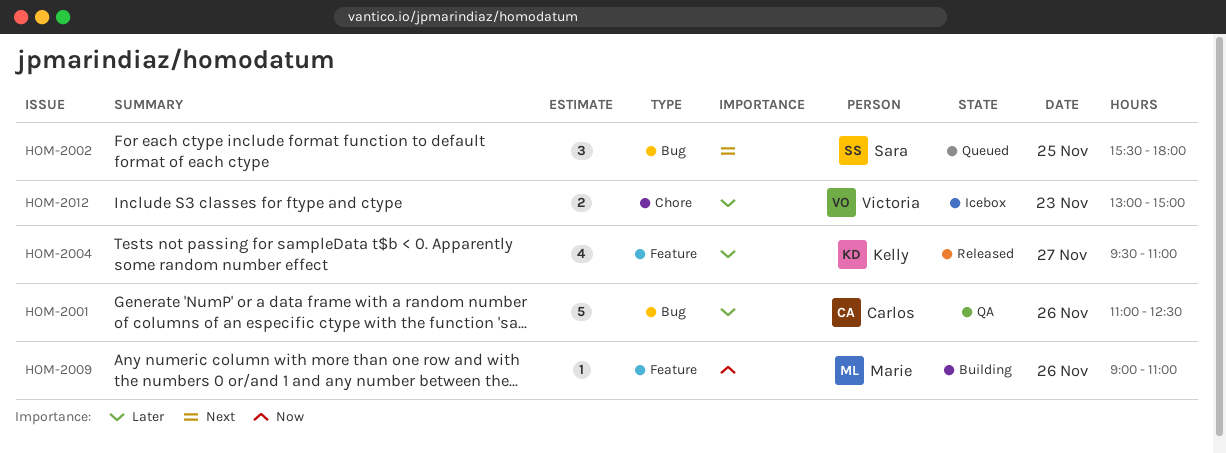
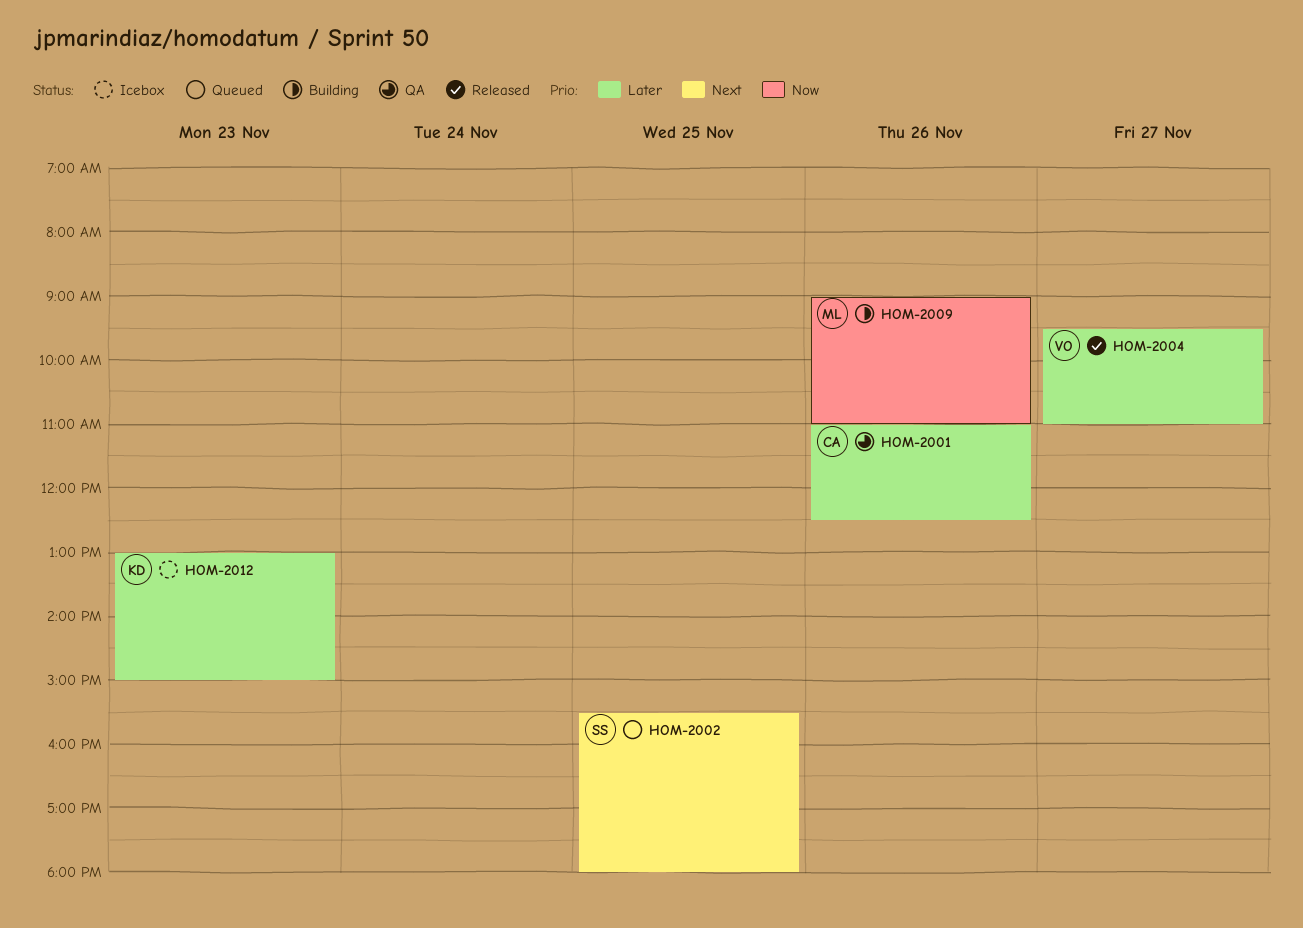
HOM-2004, owner: Kelly -> Victoria
HOM-2012, owner: Victoria -> Kelly

